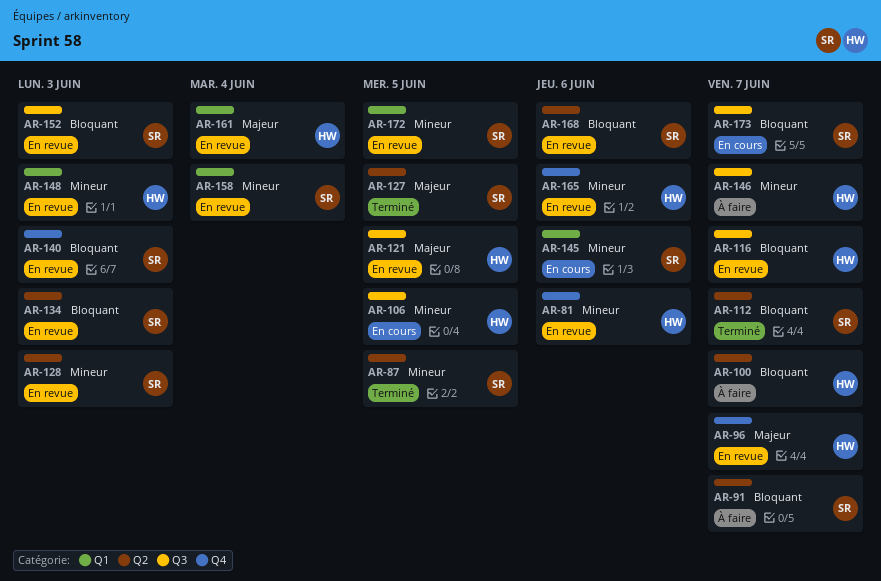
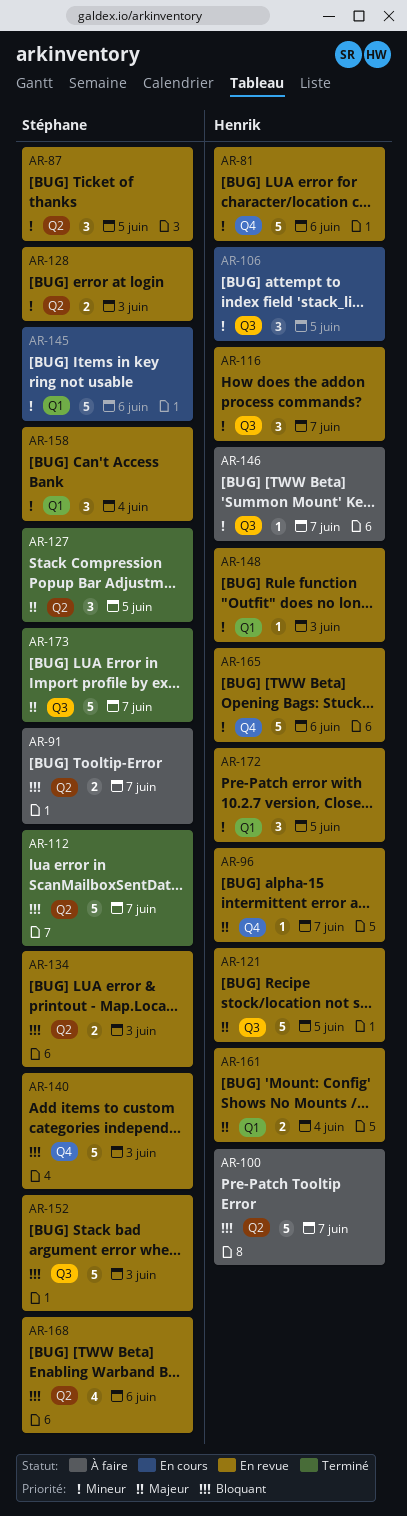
AR-87, status: Terminé -> En revue
AR-116, priority: Bloquant -> Mineur
AR-172, owner: Stéphane -> Henrik
AR-173, status: En cours -> Terminé
AR-173, priority: Bloquant -> Majeur

